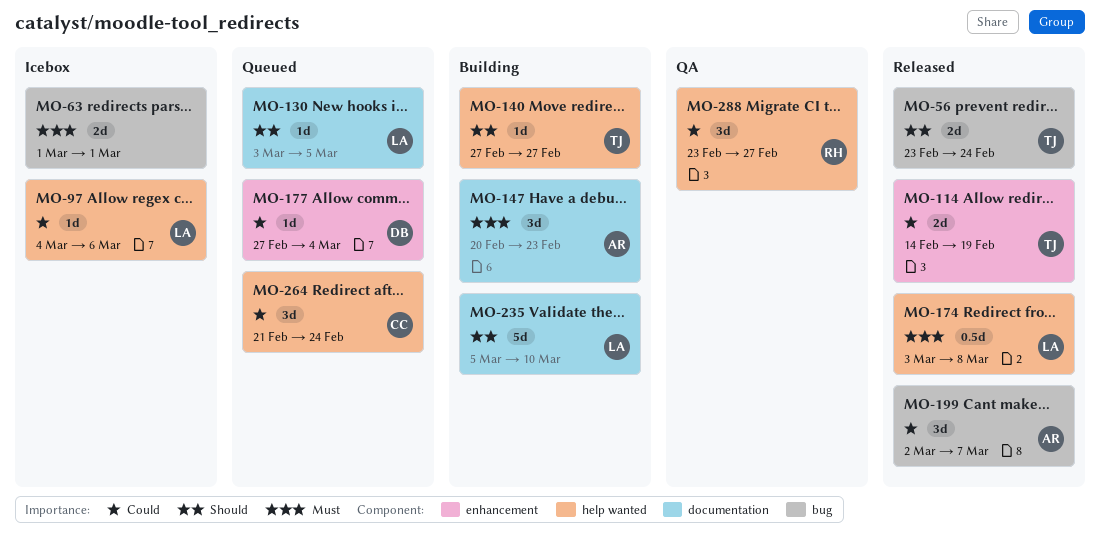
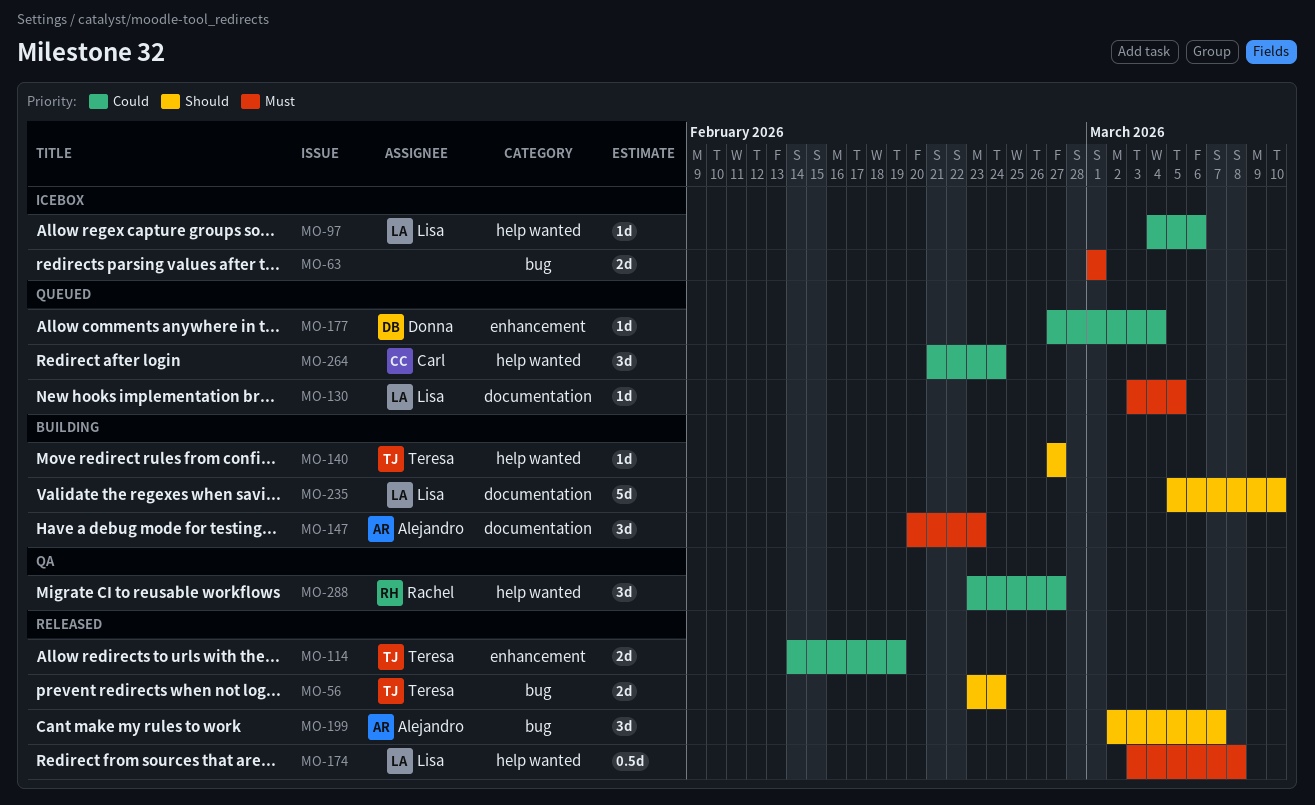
MO-130, priority: Should -> Must
MO-199, priority: Could -> Should

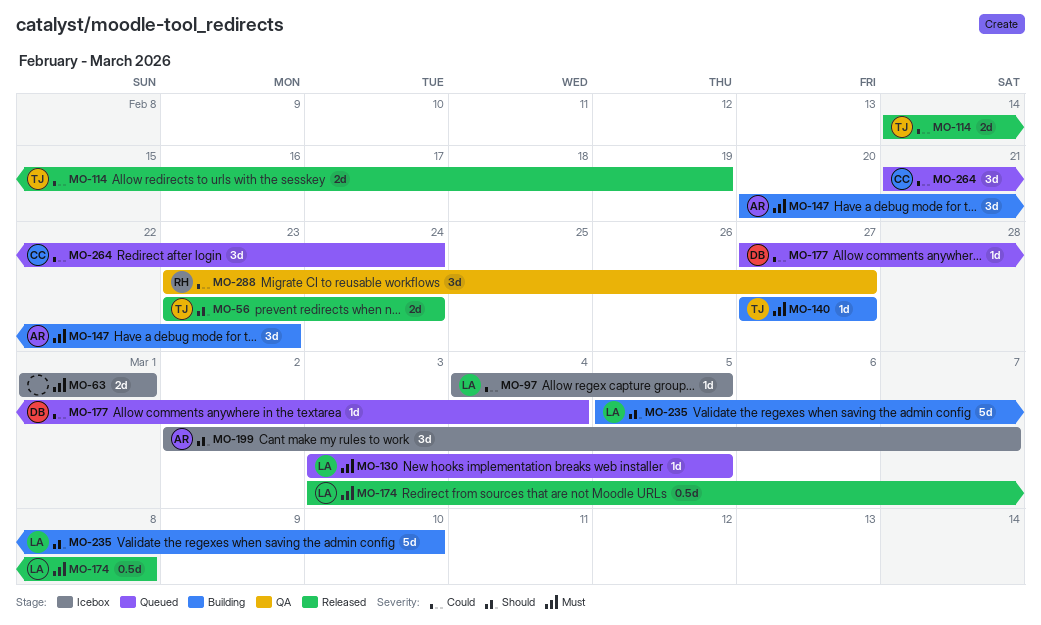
MO-97, due: Mar 6 -> Mar 5
MO-140, priority: Should -> Must
MO-199, status: Released -> Icebox

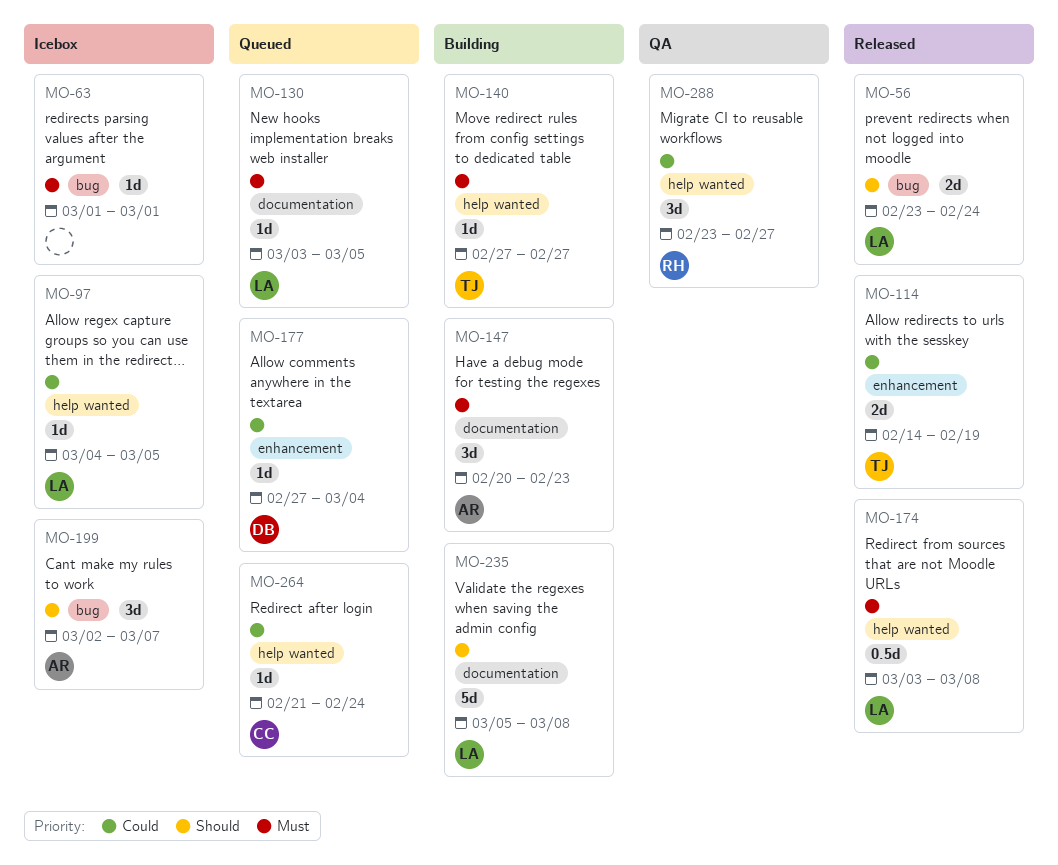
MO-56, owner: TJ -> LA
MO-63, estimate: 2d -> 1d
MO-235, due: Mar 10 -> Mar 8
MO-264, estimate: 3d -> 1d

